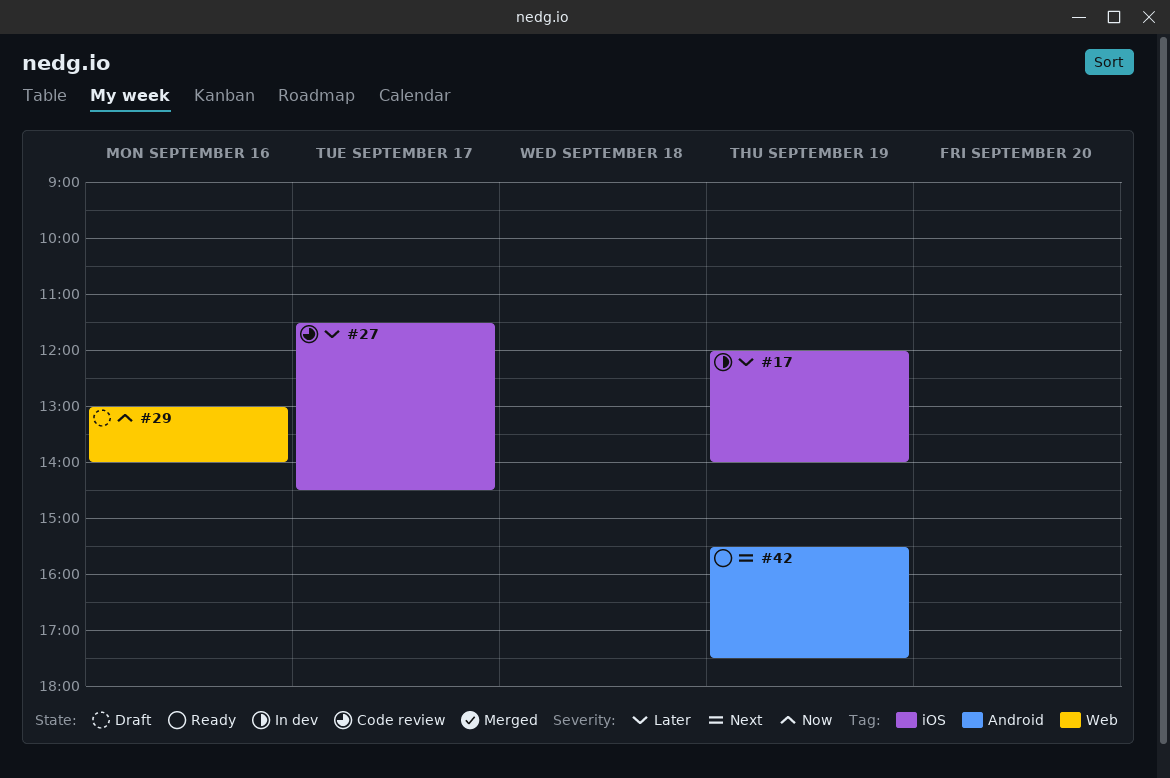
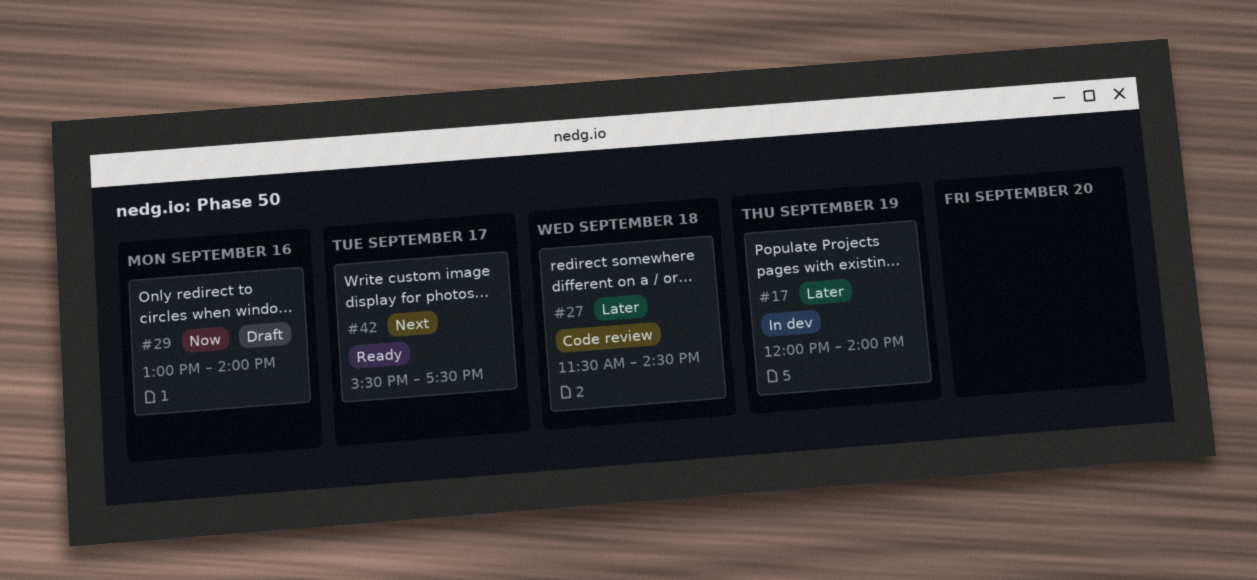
#27, day: Sep 17 -> Sep 18
#42, day: Sep 19 -> Sep 17

